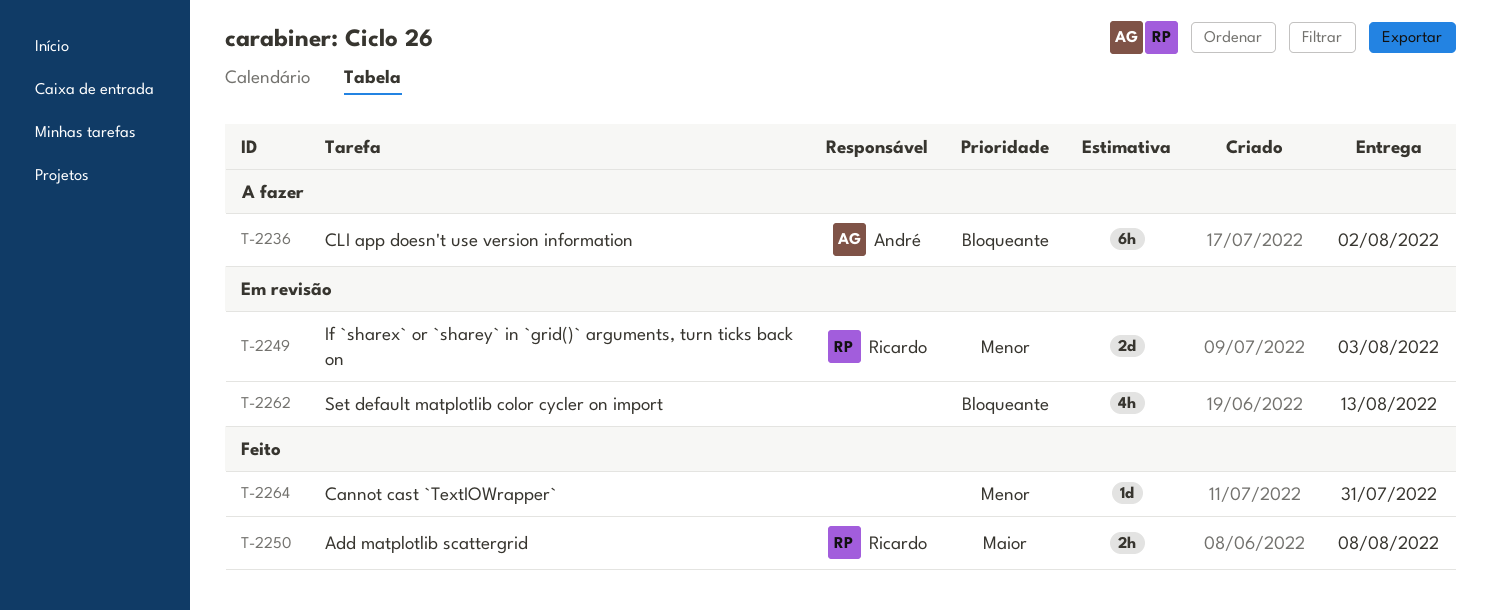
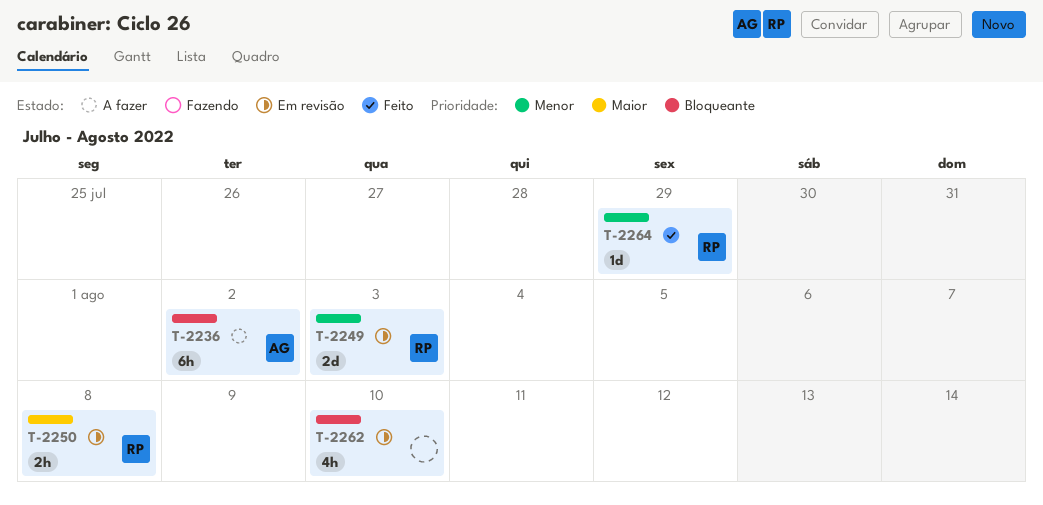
T-2250, status: Feito -> Em revisão
T-2262, due: Aug 13 -> Aug 10
T-2264, owner: none -> Ricardo
T-2264, due: Jul 31 -> Jul 29

